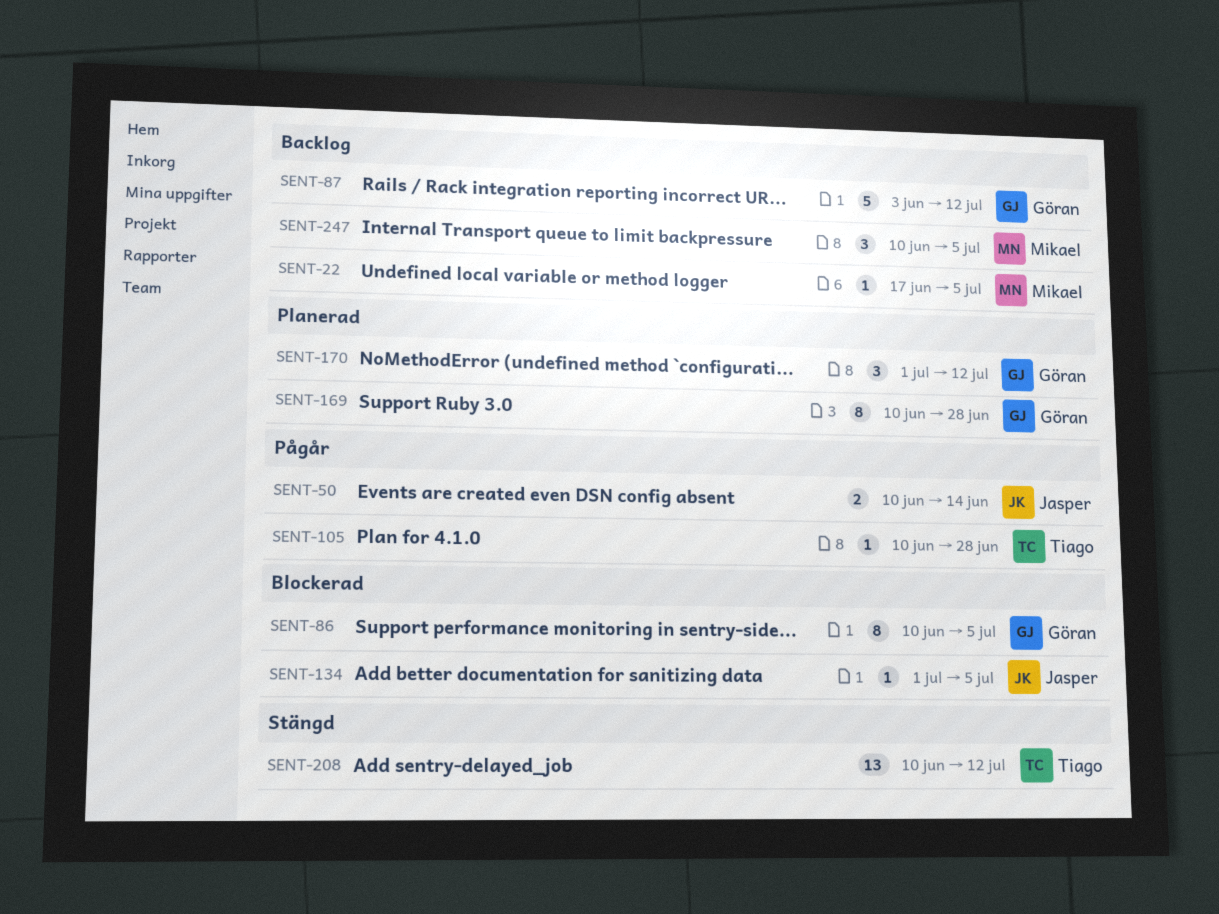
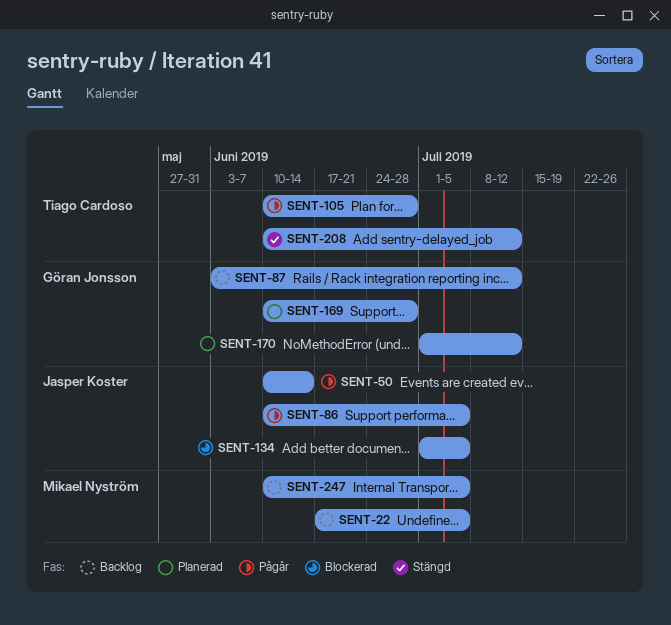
SENT-86, status: Blockerad -> Pågår
SENT-86, owner: Göran Jonsson -> Jasper Koster

